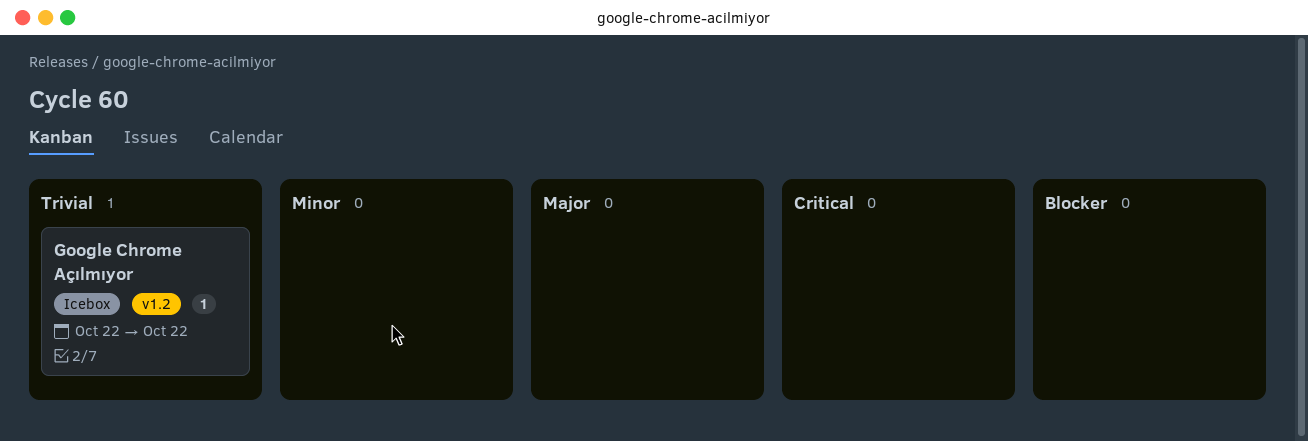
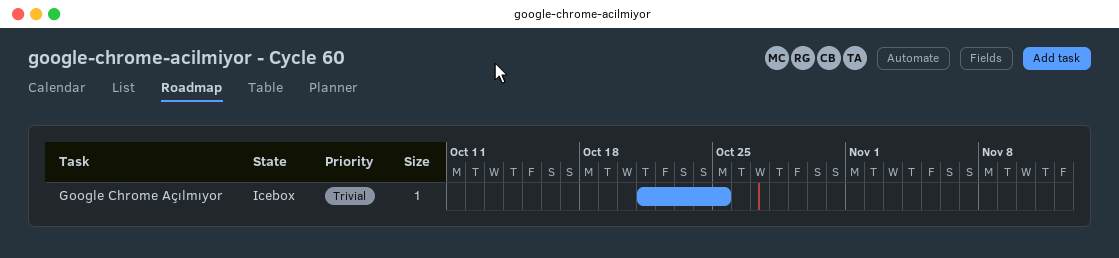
Google Chrome Açılmıyor, start: Oct 22 -> Oct 21
Google Chrome Açılmıyor, due: Oct 22 -> Oct 25

